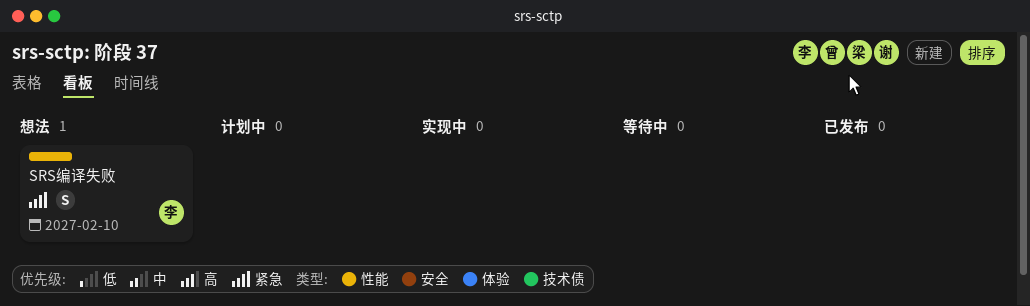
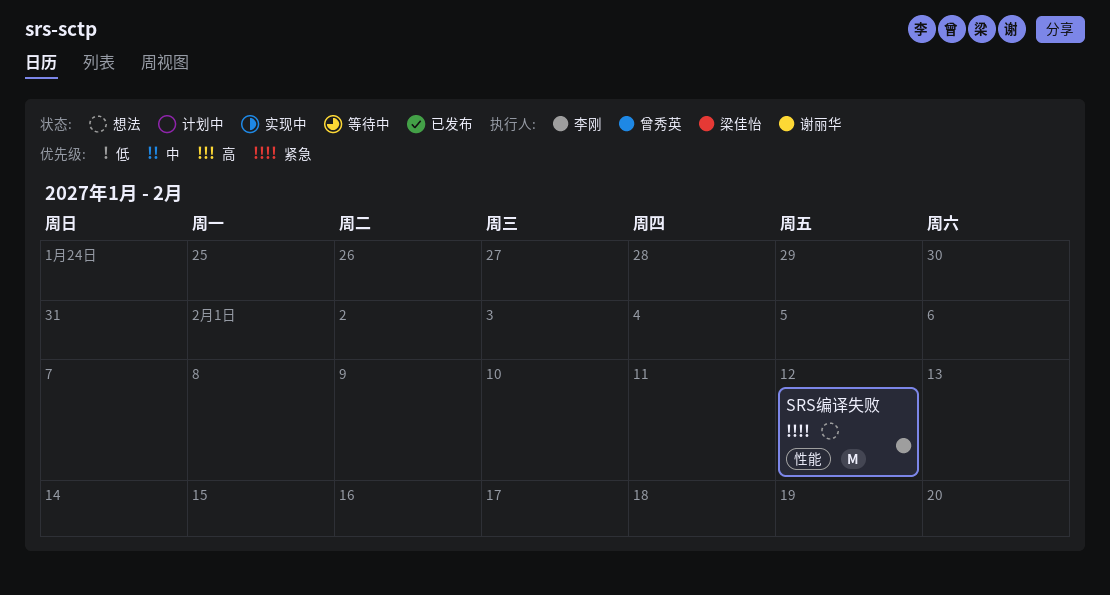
SRS编译失败, estimate: S -> M
SRS编译失败, due: Feb 10 -> Feb 12

